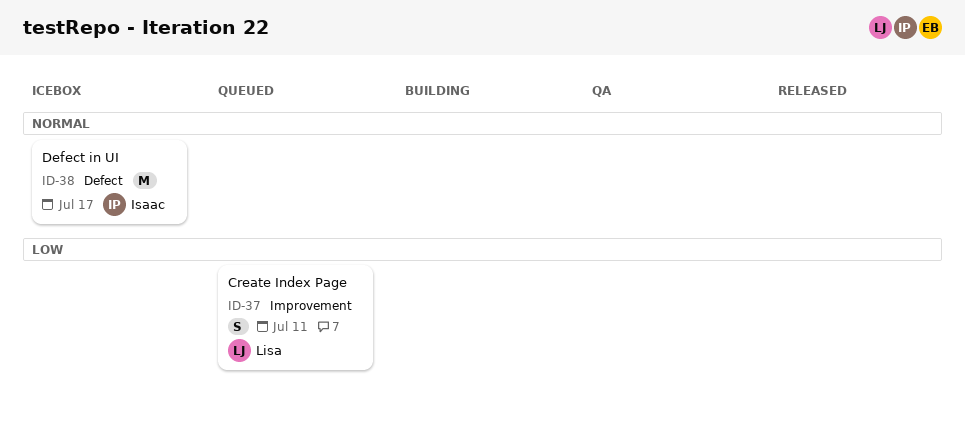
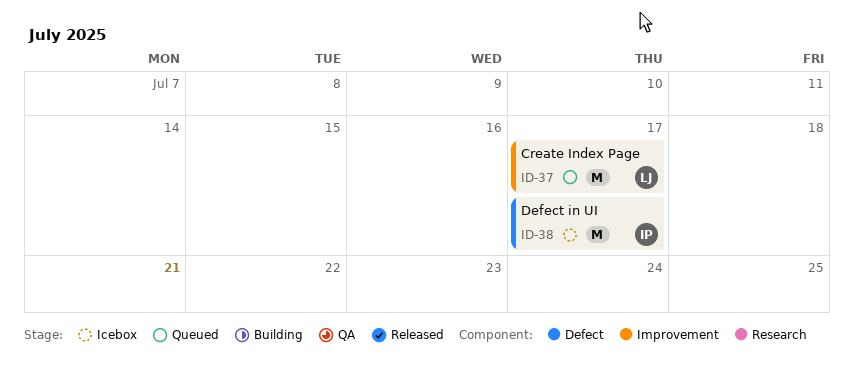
ID-37, estimate: S -> M
ID-37, due: Jul 11 -> Jul 17

